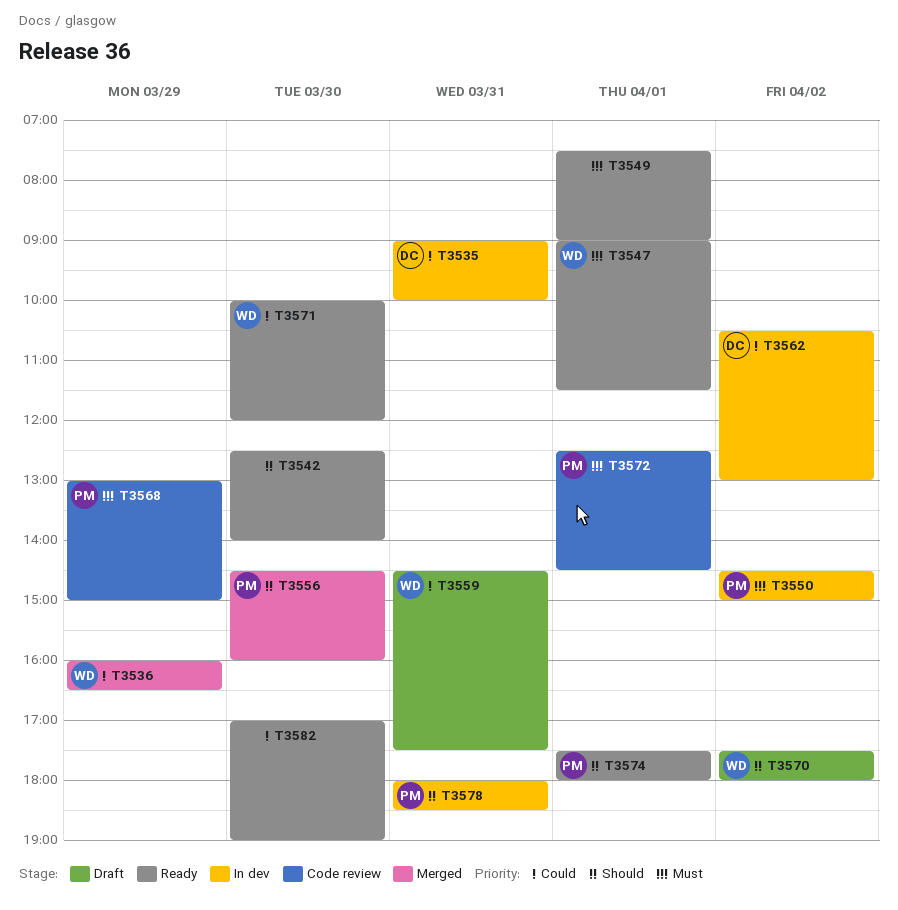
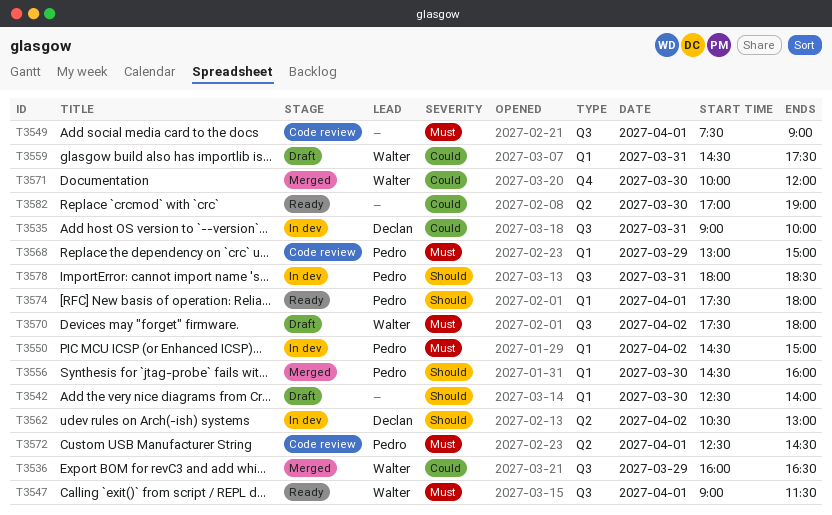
T3542, status: Ready -> Draft
T3549, status: Ready -> Code review
T3562, priority: Could -> Should
T3570, priority: Should -> Must
T3571, status: Ready -> Merged

